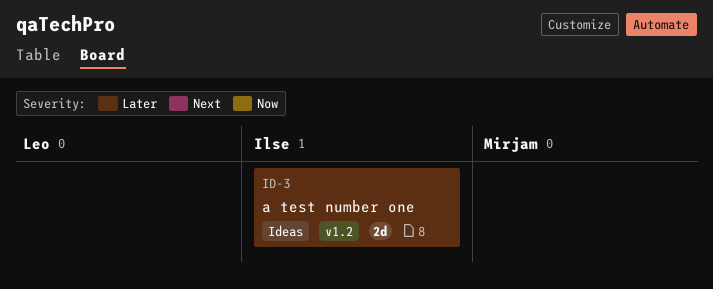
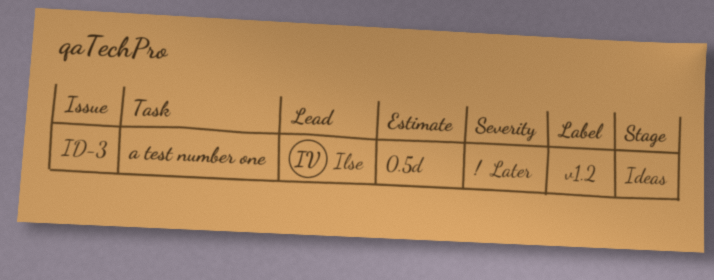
ID-3, estimate: 2d -> 0.5d

